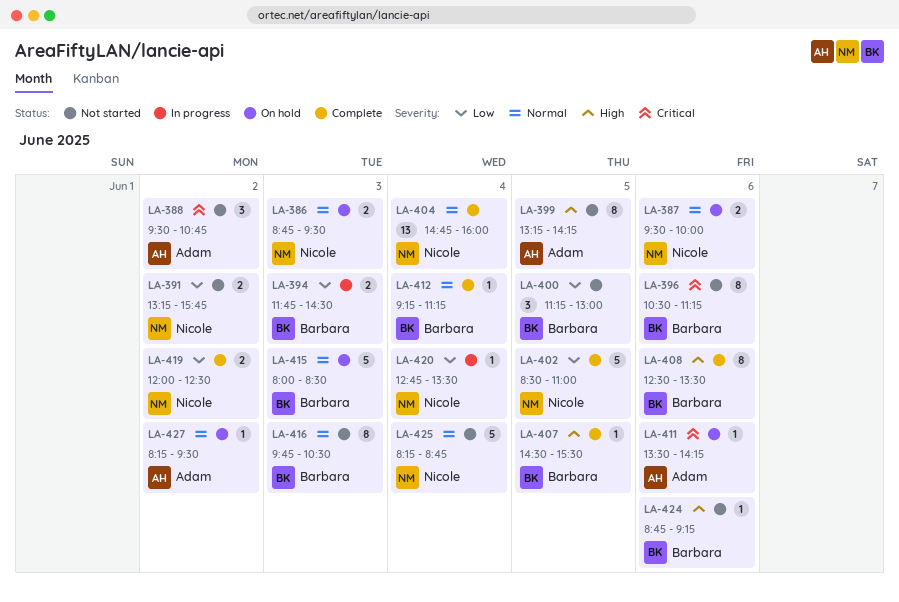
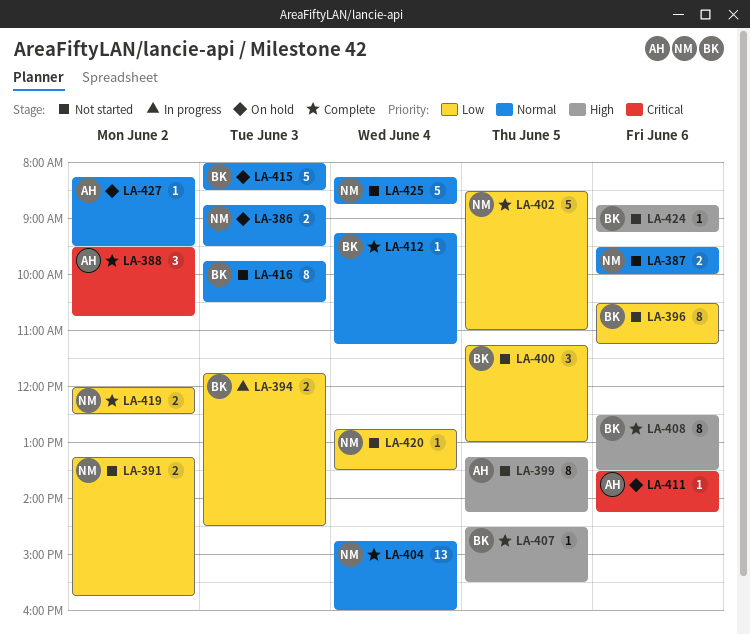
LA-387, status: On hold -> Not started
LA-388, status: Not started -> Complete
LA-396, priority: Critical -> Low
LA-420, status: In progress -> Not started

